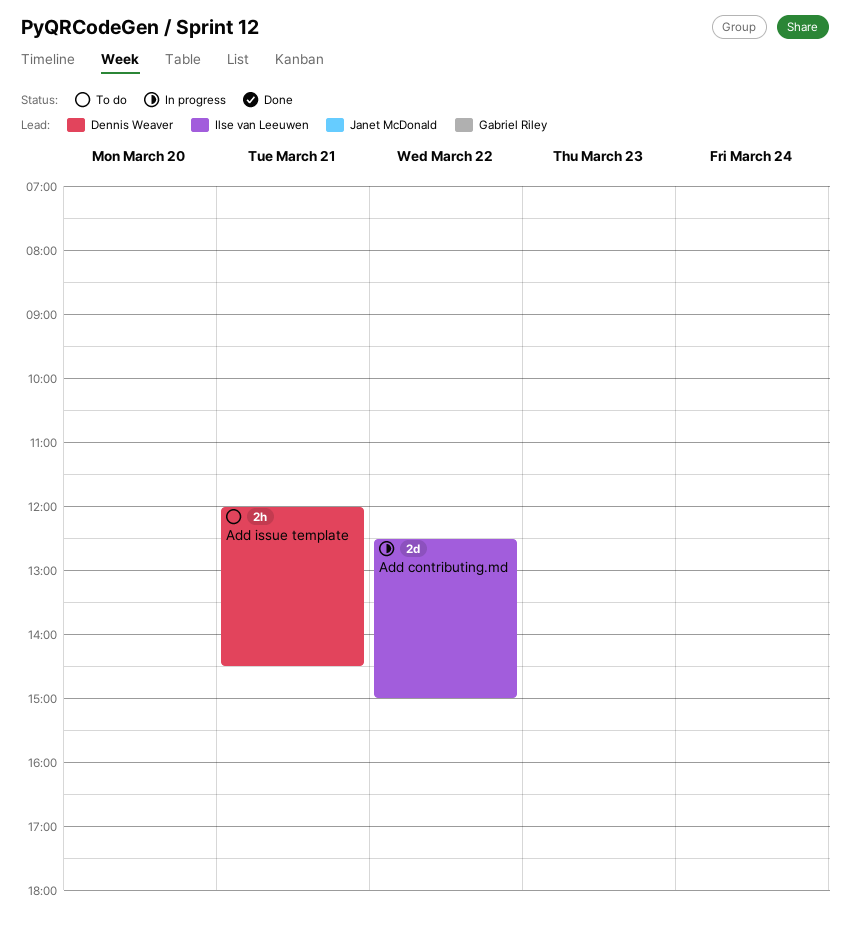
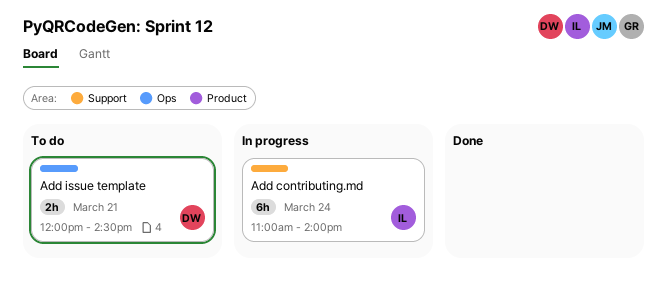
Add contributing.md, estimate: 2d -> 6h
Add contributing.md, day: Mar 22 -> Mar 24
Add contributing.md, begins: 12:30 -> 11:00
Add contributing.md, ends: 15:00 -> 14:00

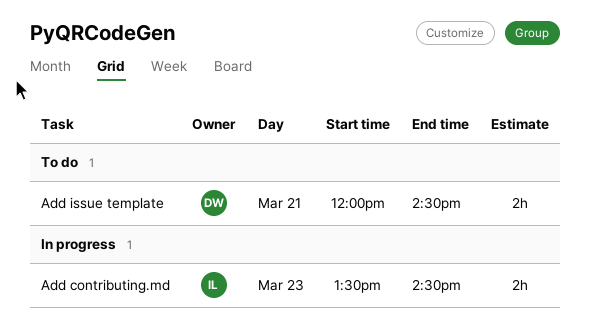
Add contributing.md, estimate: 6h -> 2h
Add contributing.md, day: Mar 24 -> Mar 23
Add contributing.md, begins: 11:00 -> 13:30
Add contributing.md, ends: 14:00 -> 14:30

